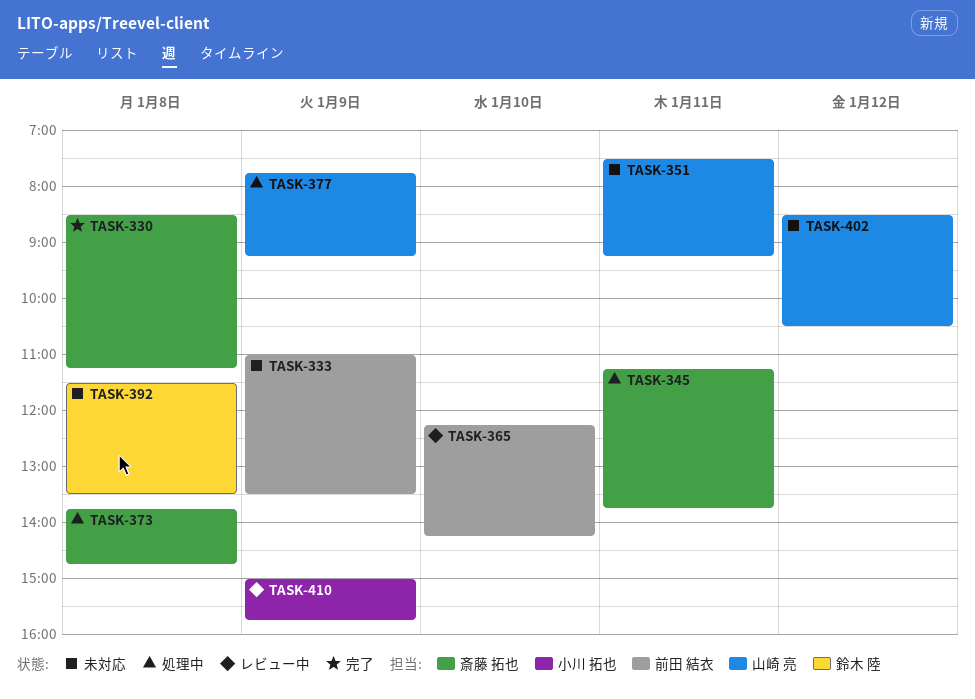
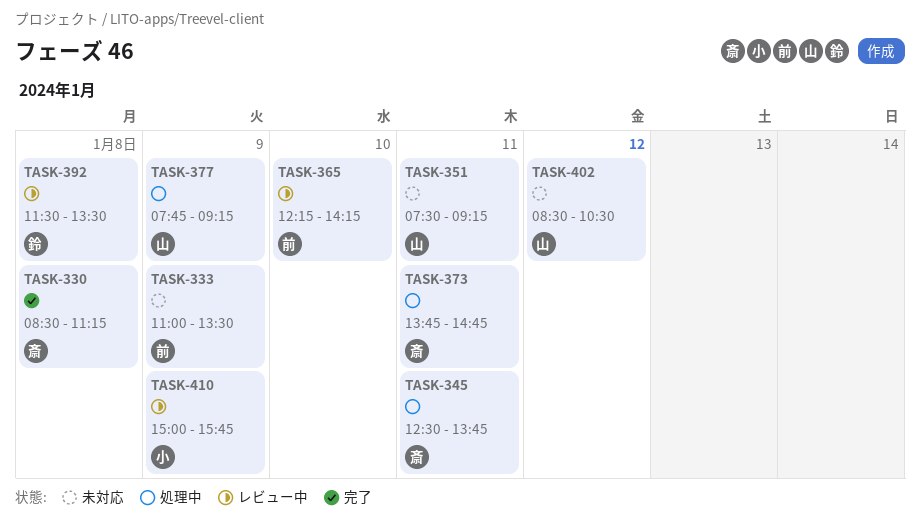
TASK-345, begins: 11:15 -> 12:30
TASK-373, day: Jan 8 -> Jan 11
TASK-392, status: 未対応 -> レビュー中

